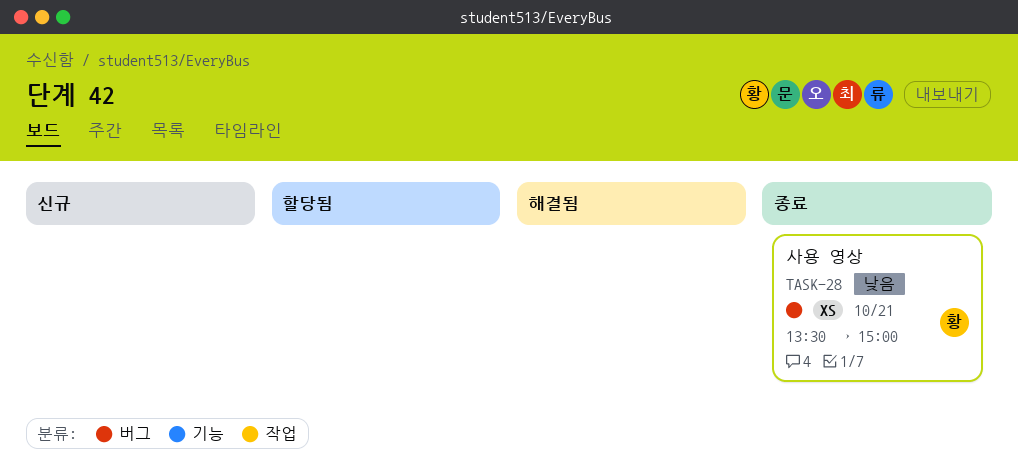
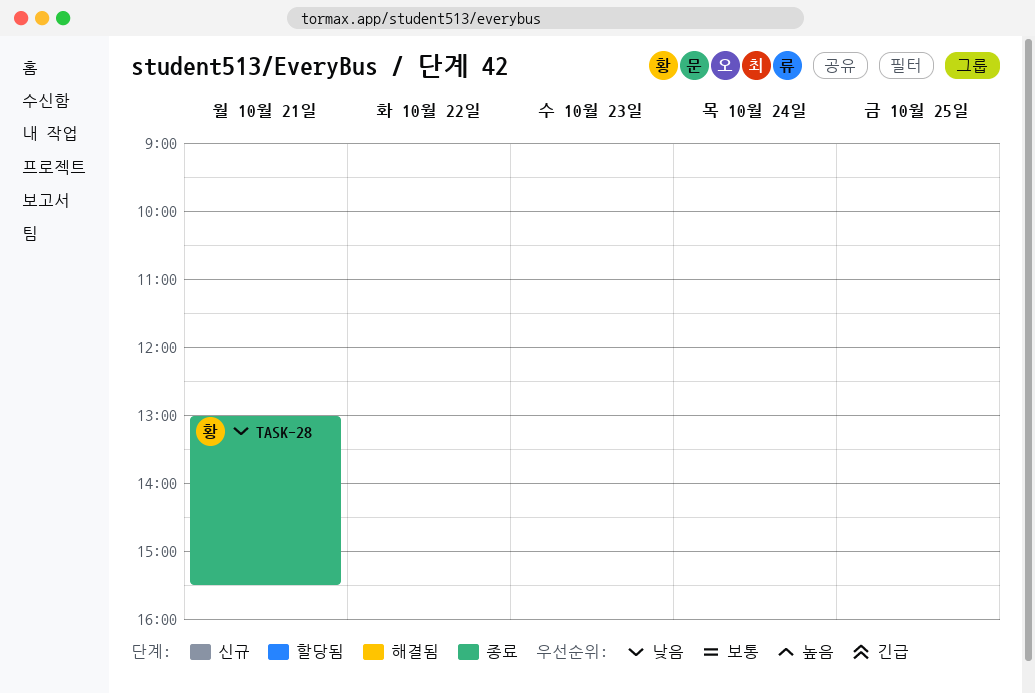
TASK-28, begins: 13:30 -> 13:00
TASK-28, ends: 15:00 -> 15:30

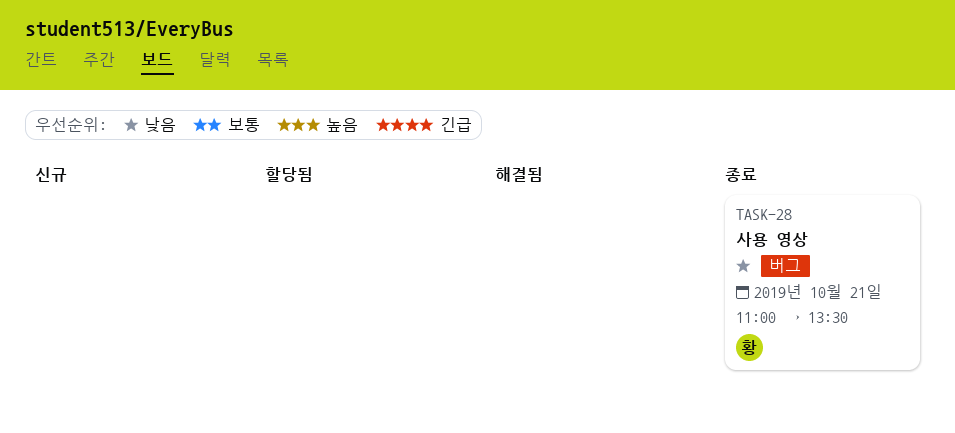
TASK-28, begins: 13:00 -> 11:00
TASK-28, ends: 15:30 -> 13:30

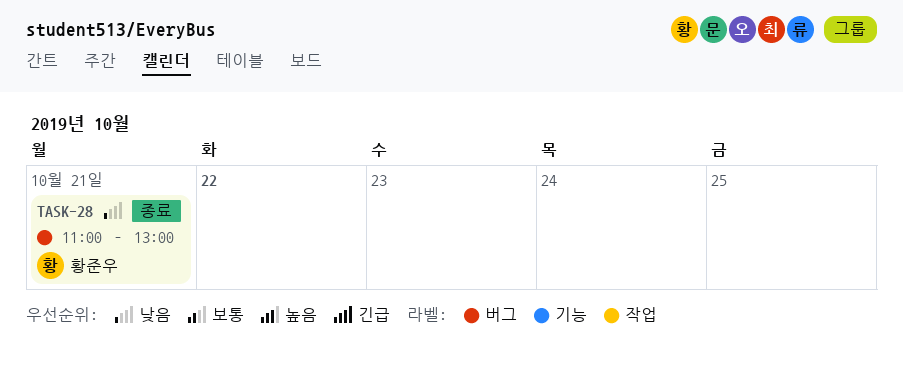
TASK-28, ends: 13:30 -> 13:00

